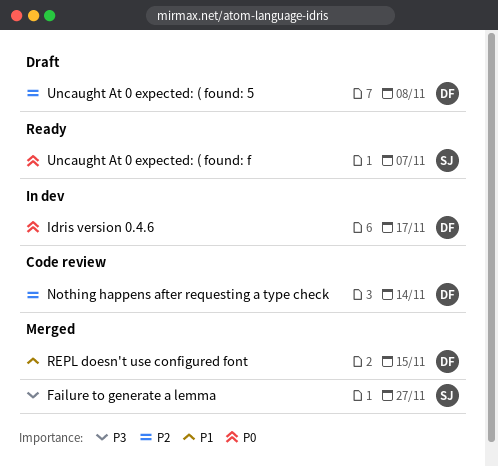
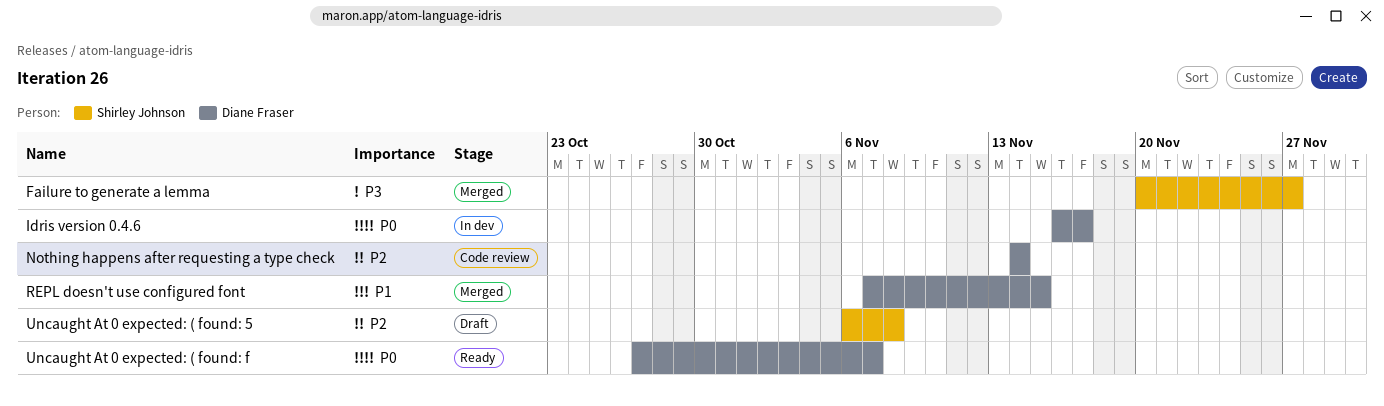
Uncaught At 0 expected: ( found: 5, owner: Diane Fraser -> Shirley Johnson
Uncaught At 0 expected: ( found: f, owner: Shirley Johnson -> Diane Fraser

